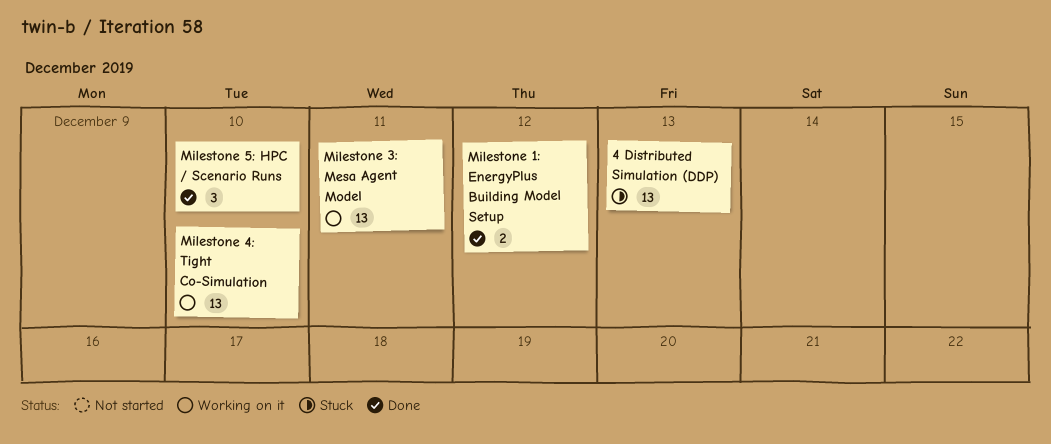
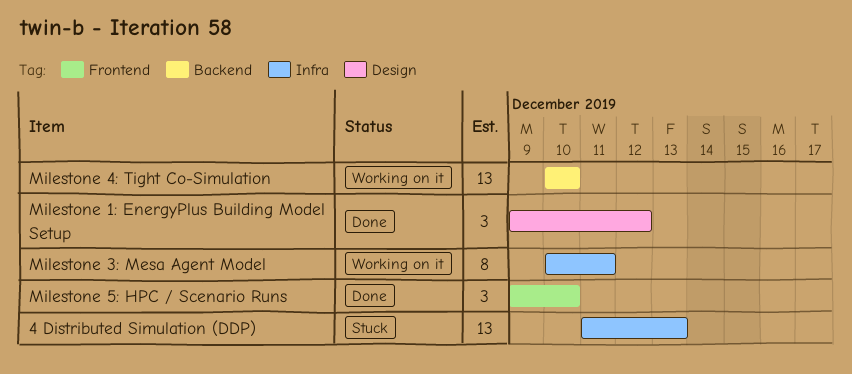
Milestone 1: EnergyPlus Building Model Setup, estimate: 2 -> 3
Milestone 3: Mesa Agent Model, estimate: 13 -> 8

